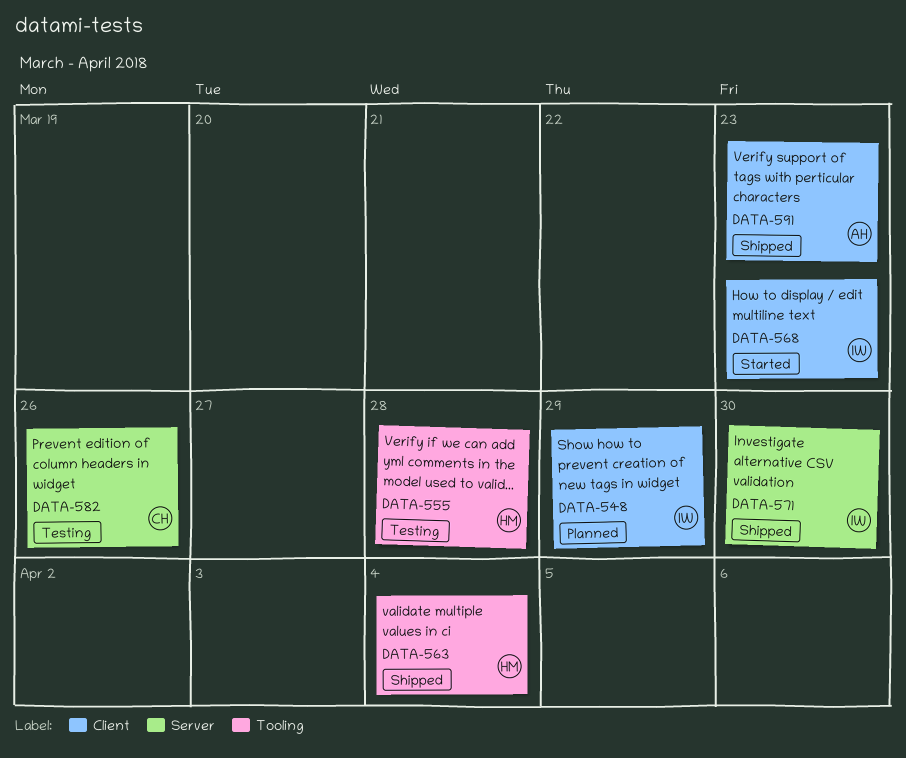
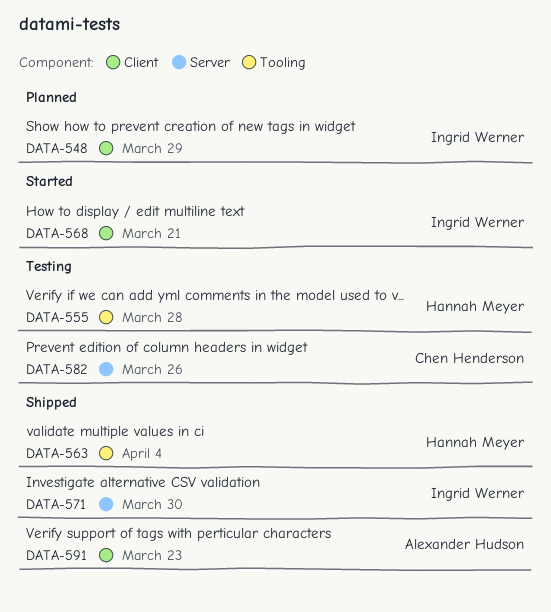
DATA-568, due: Mar 23 -> Mar 21

